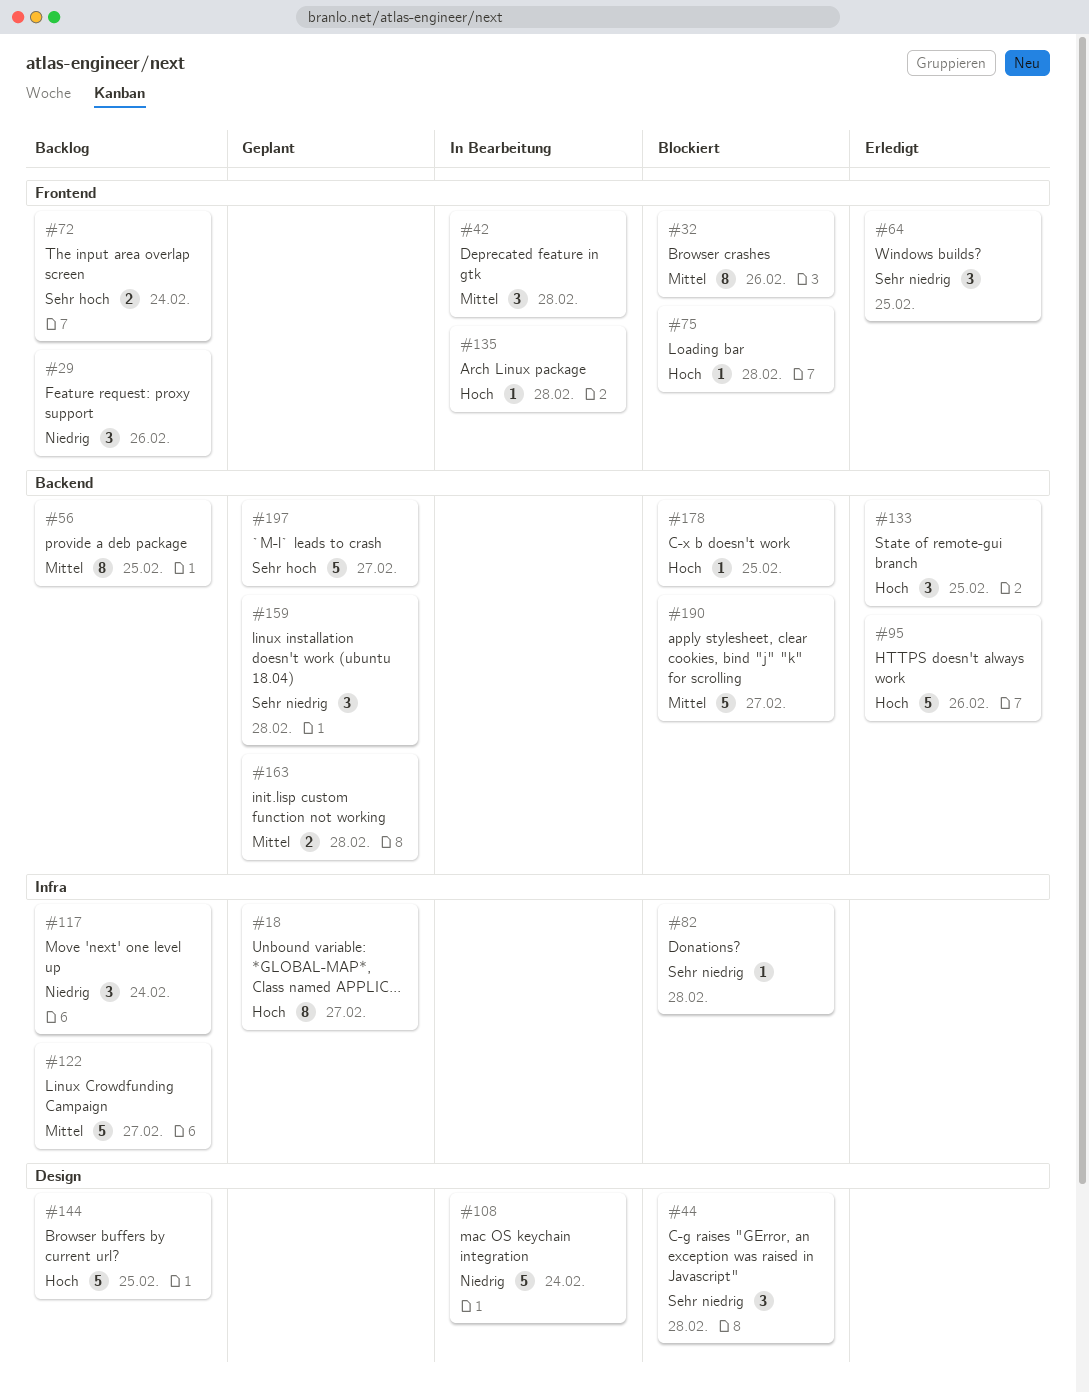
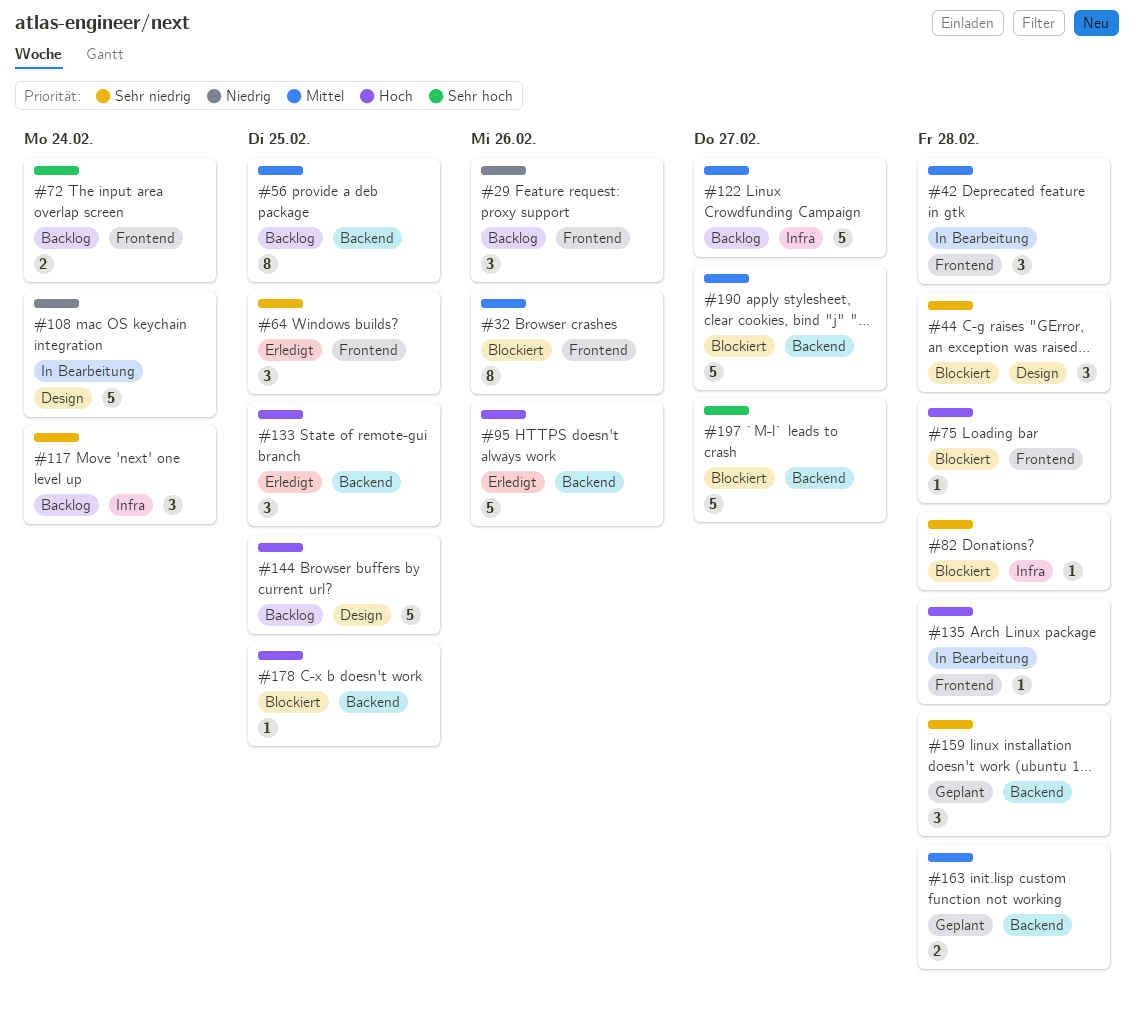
#18: present -> none
#117, priority: Niedrig -> Sehr niedrig
#197, status: Geplant -> Blockiert

